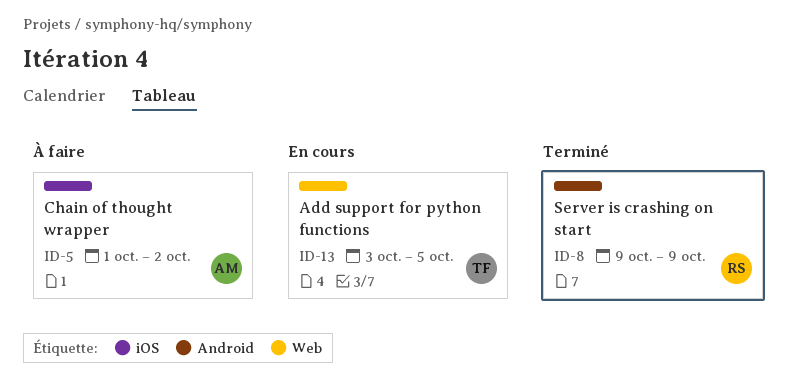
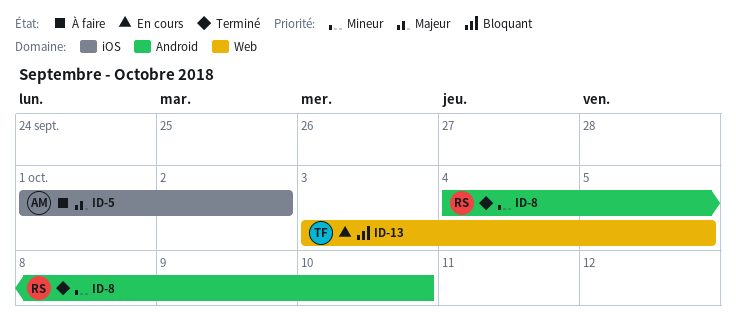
ID-8, start: Oct 9 -> Oct 4
ID-8, due: Oct 9 -> Oct 10

